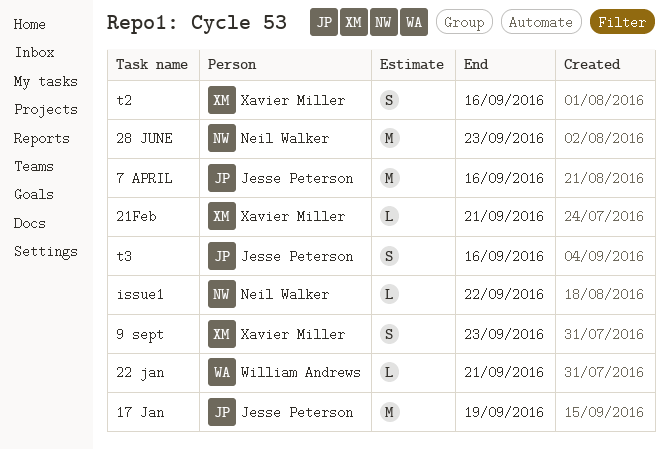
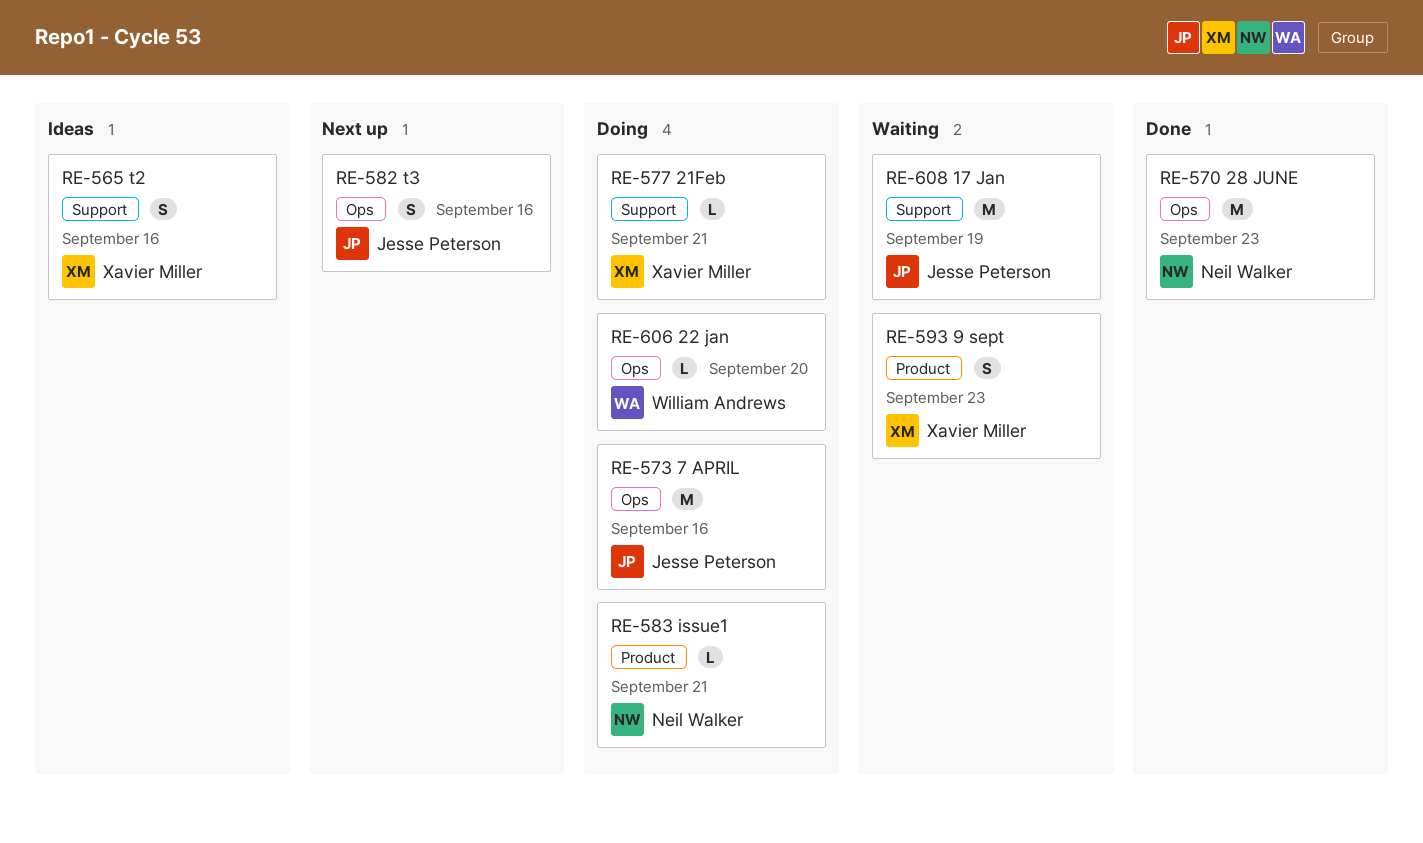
22 jan, due: Sep 21 -> Sep 20
issue1, due: Sep 22 -> Sep 21

